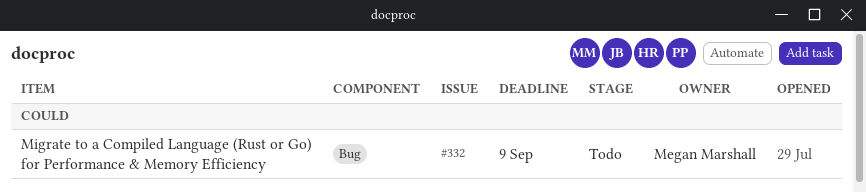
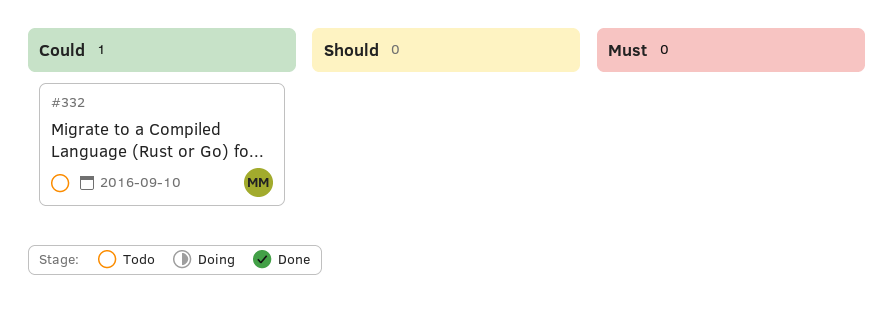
#332, due: Sep 9 -> Sep 10

